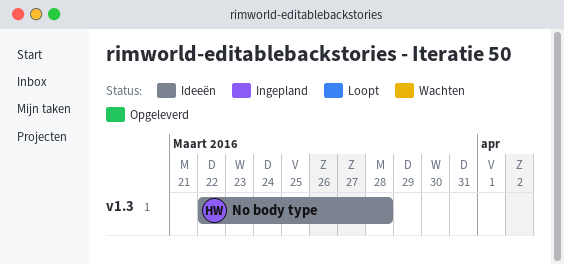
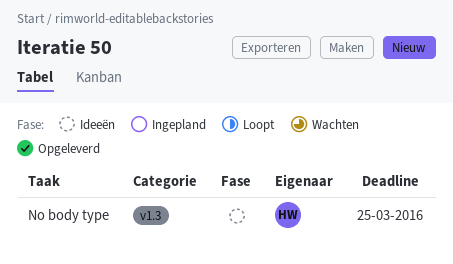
No body type, due: Mar 28 -> Mar 25

